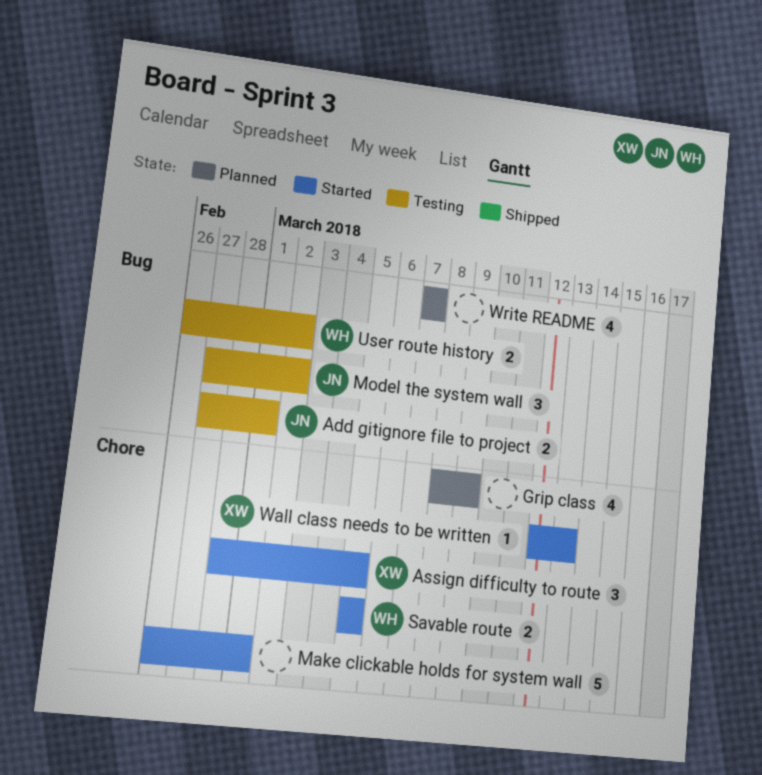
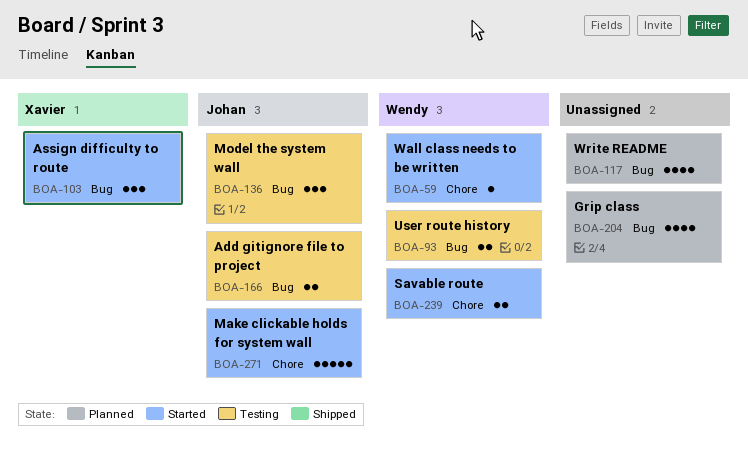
Assign difficulty to route, label: Chore -> Bug
Grip class, label: Chore -> Bug
Make clickable holds for system wall, owner: none -> Johan
Wall class needs to be written, owner: Xavier -> Wendy

